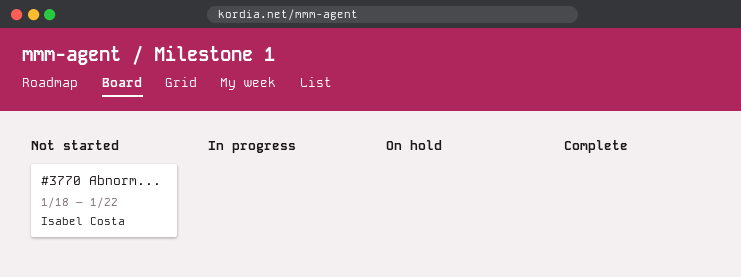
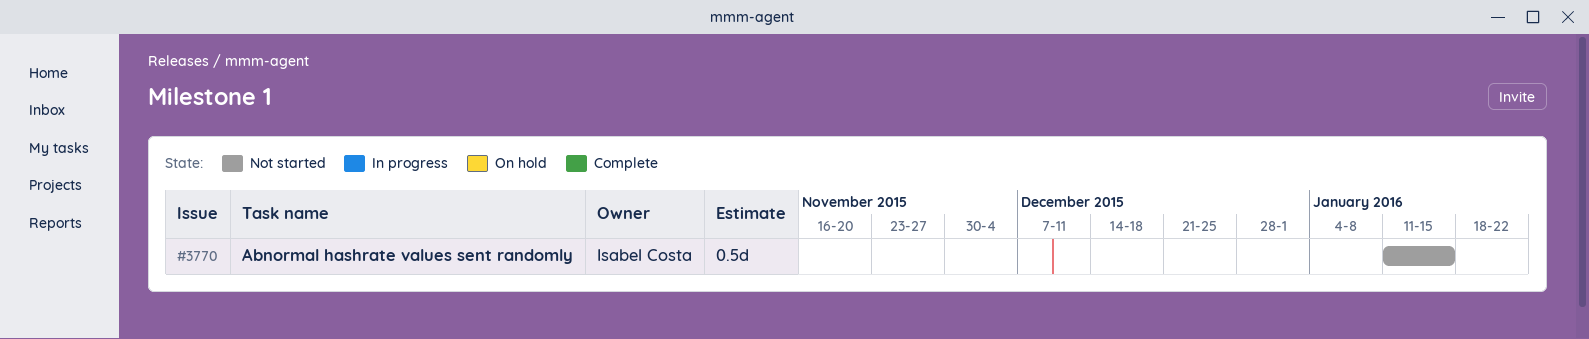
#3770, start: Jan 18 -> Jan 11
#3770, due: Jan 22 -> Jan 15

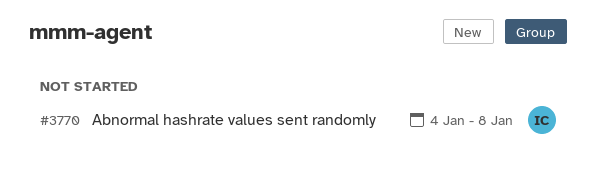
#3770, start: Jan 11 -> Jan 4
#3770, due: Jan 15 -> Jan 8

